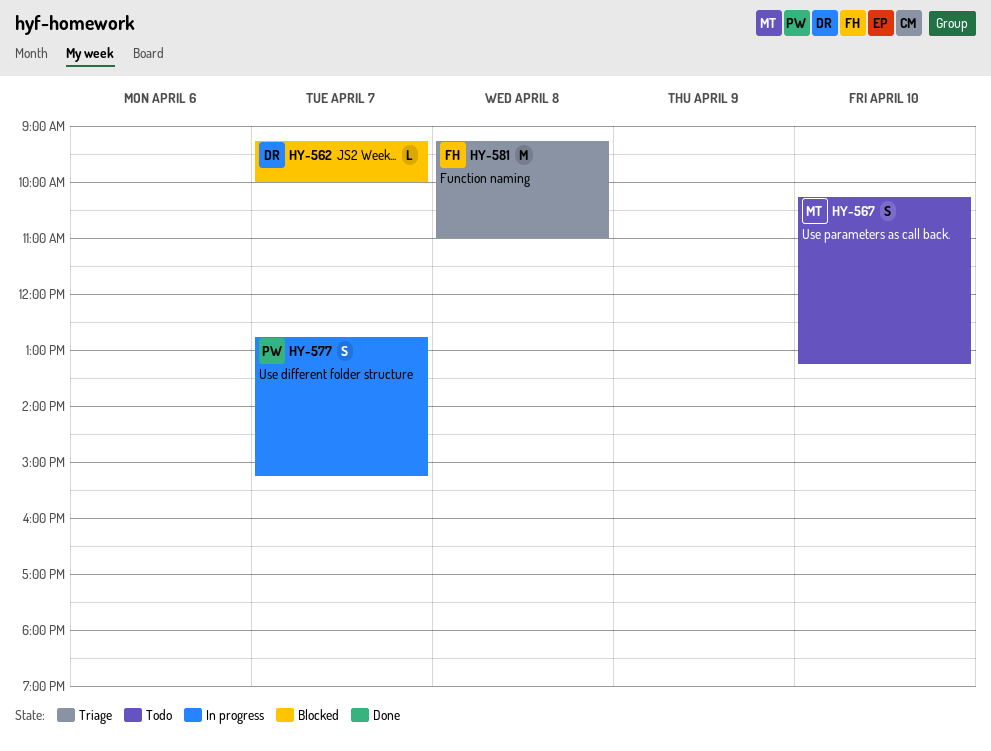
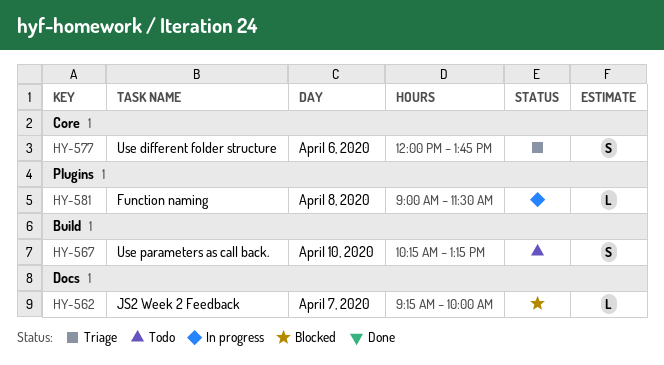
HY-577, status: In progress -> Triage
HY-577, day: Apr 7 -> Apr 6
HY-577, begins: 12:45 -> 12:00
HY-577, ends: 15:15 -> 13:45
HY-581, status: Triage -> In progress
HY-581, estimate: M -> L
HY-581, begins: 09:15 -> 09:00
HY-581, ends: 11:00 -> 11:30

